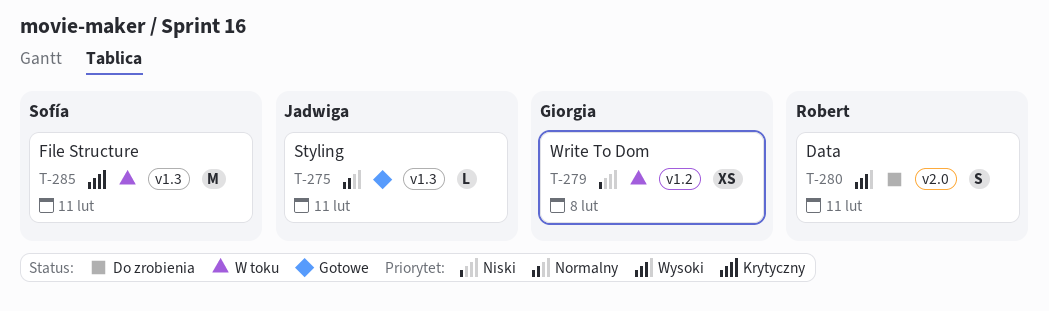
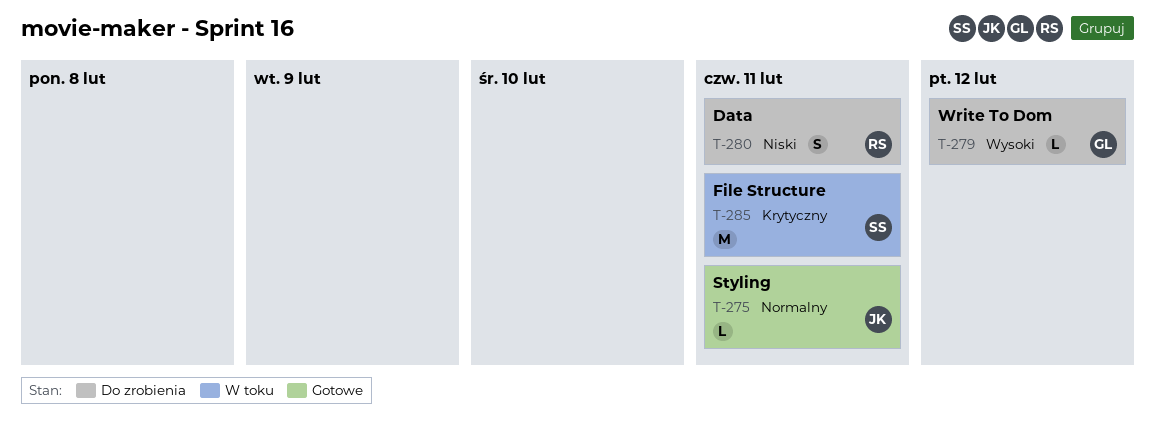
T-279, status: W toku -> Do zrobienia
T-279, priority: Niski -> Wysoki
T-279, estimate: XS -> L
T-279, due: Feb 8 -> Feb 12
T-280, priority: Wysoki -> Niski

